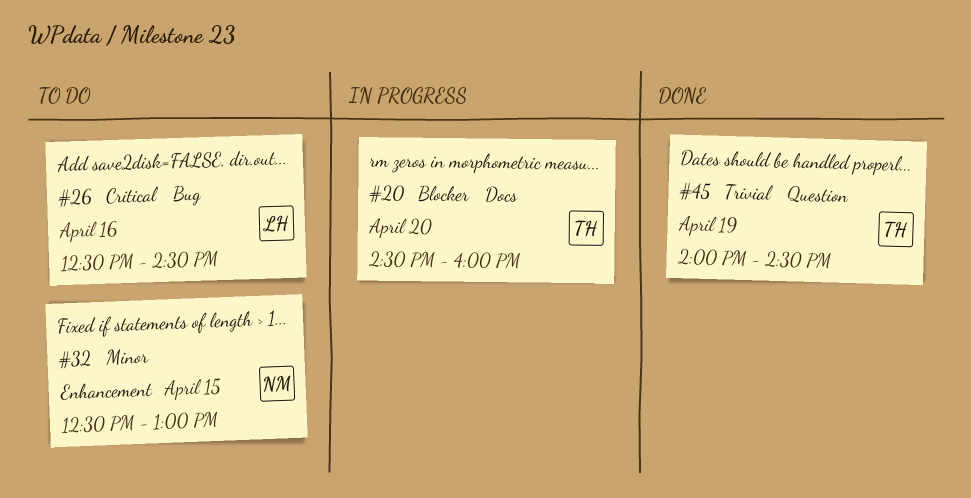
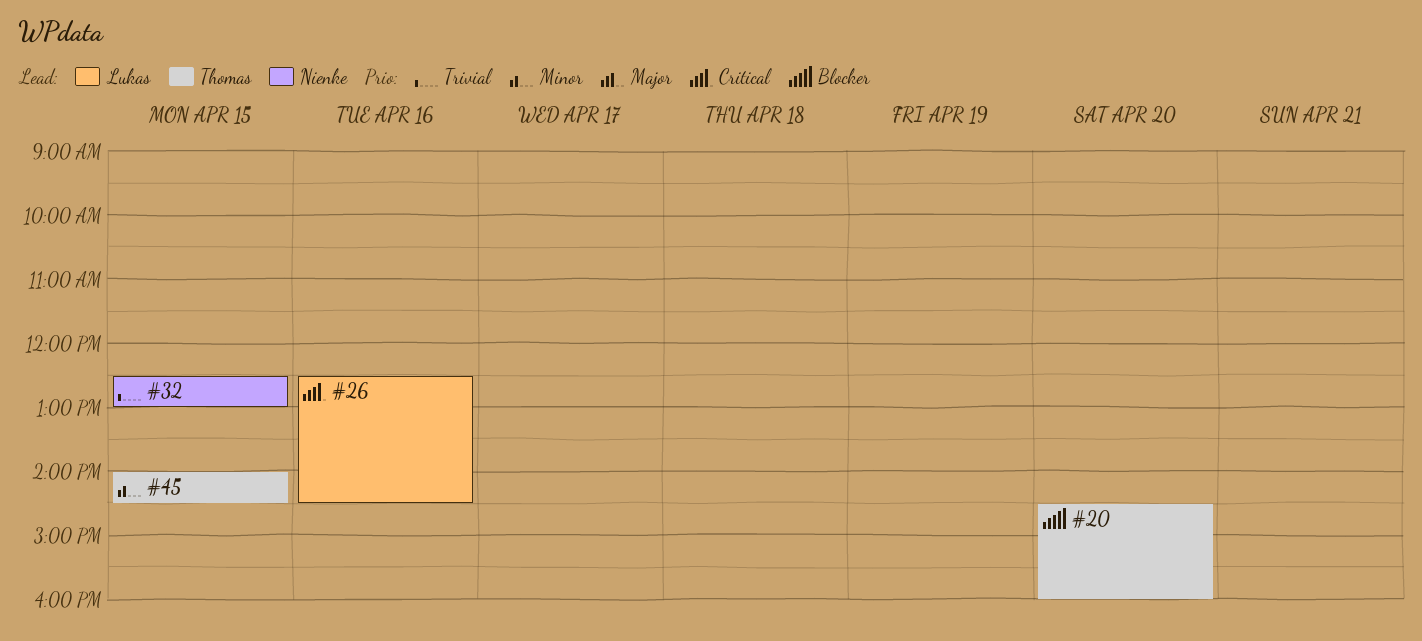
#32, priority: Minor -> Trivial
#45, priority: Trivial -> Minor
#45, day: Apr 19 -> Apr 15

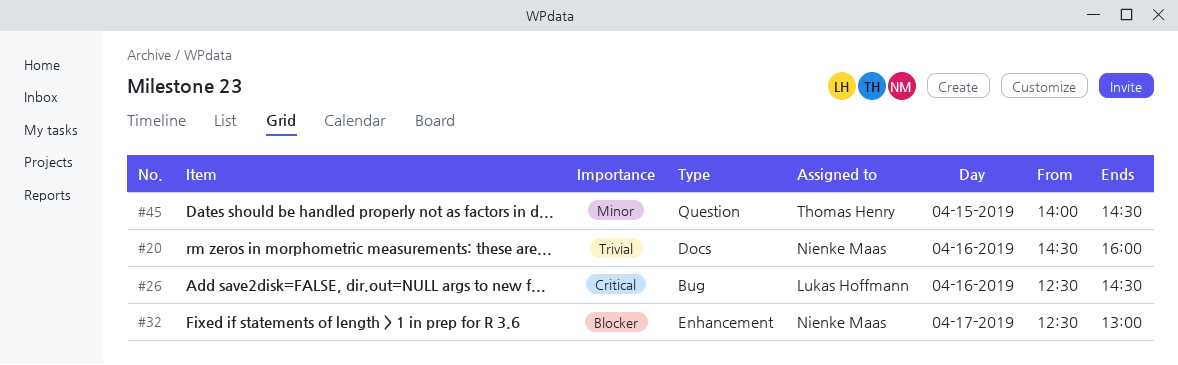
#20, owner: Thomas Henry -> Nienke Maas
#20, priority: Blocker -> Trivial
#20, day: Apr 20 -> Apr 16
#32, priority: Trivial -> Blocker
#32, day: Apr 15 -> Apr 17

